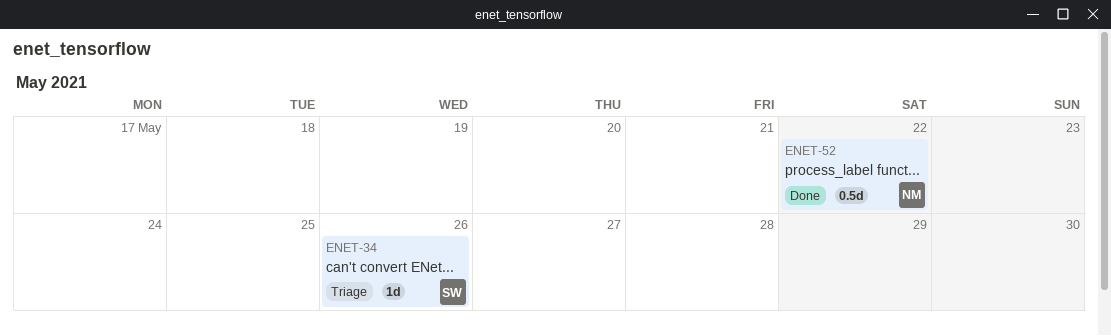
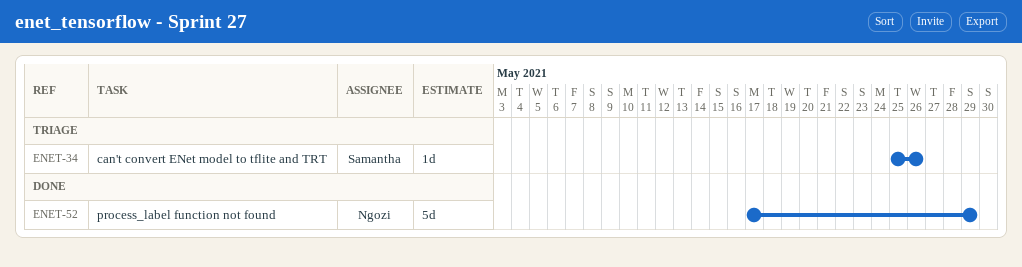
ENET-52, estimate: 0.5d -> 5d
ENET-52, due: May 22 -> May 29

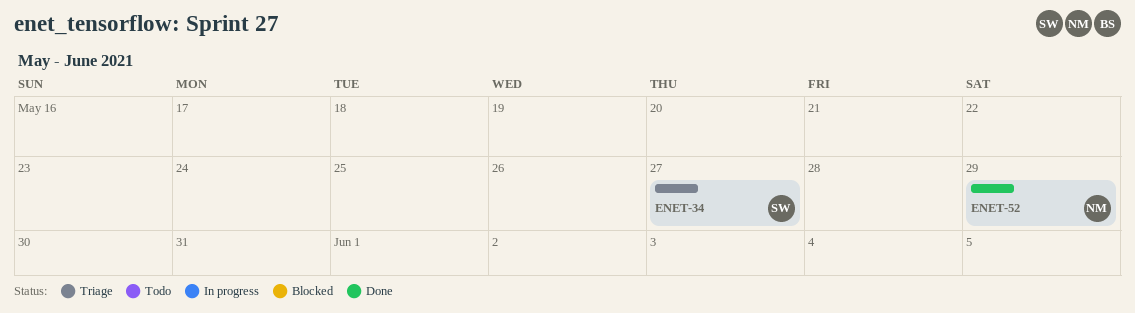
ENET-34, due: May 26 -> May 27

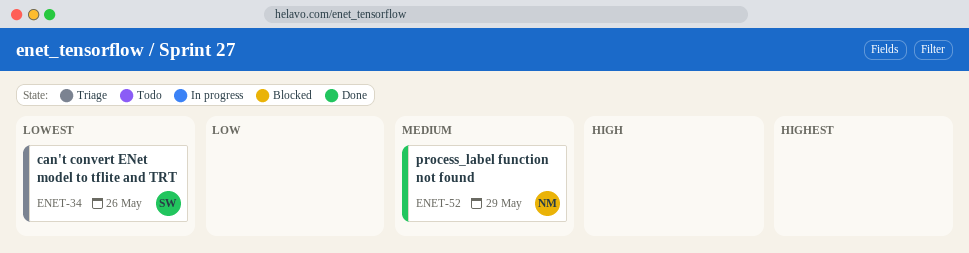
ENET-34, due: May 27 -> May 26

